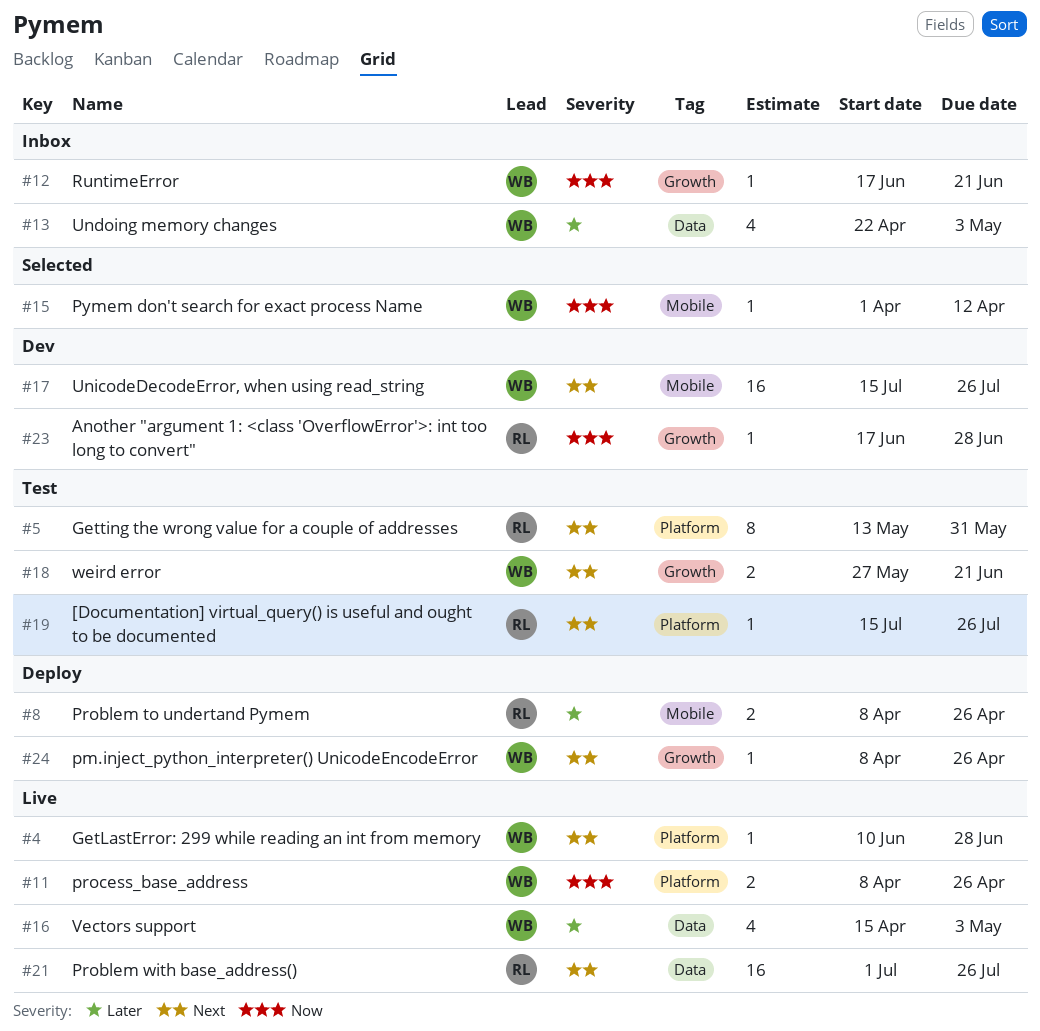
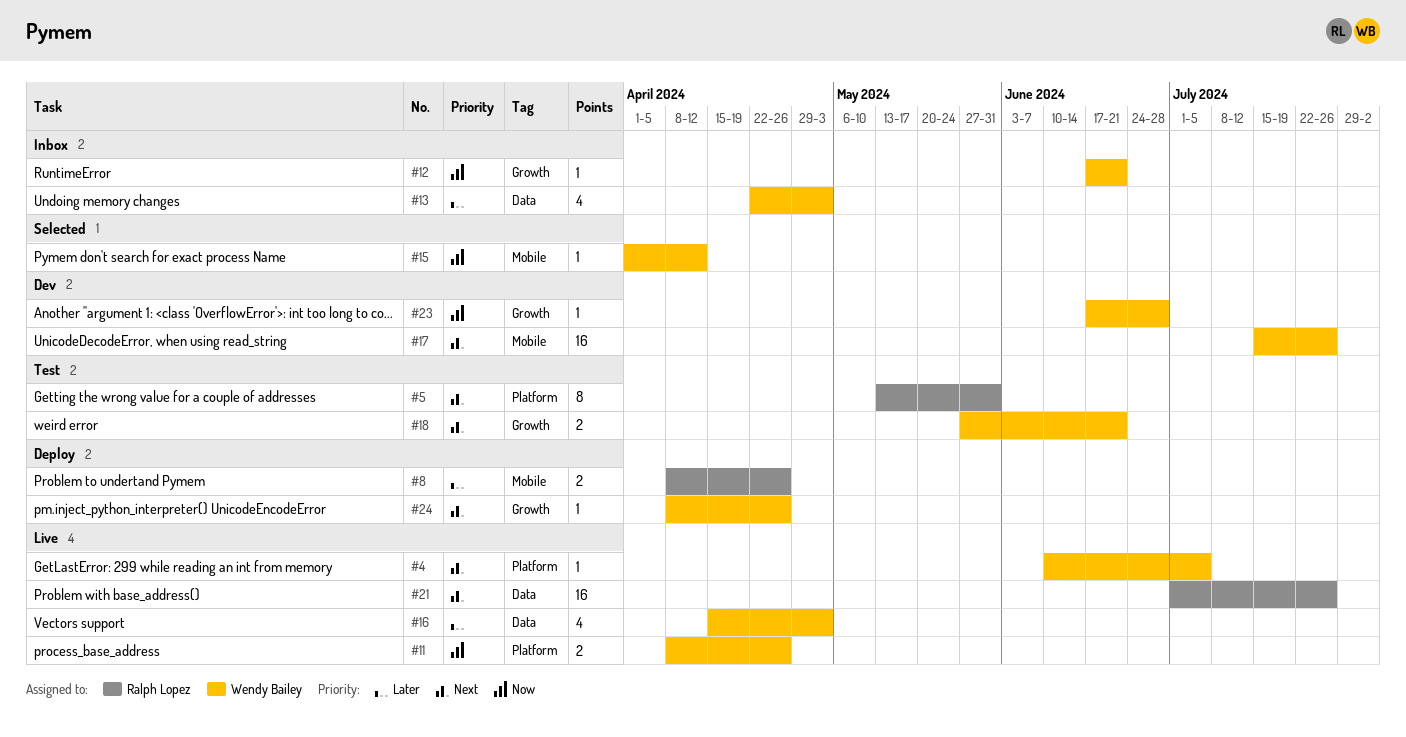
#4, due: Jun 28 -> Jul 5
#19: present -> none
#23, owner: Ralph Lopez -> Wendy Bailey

